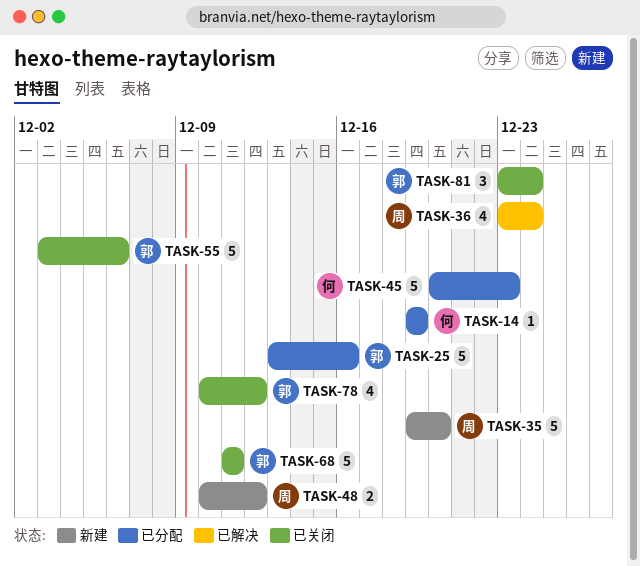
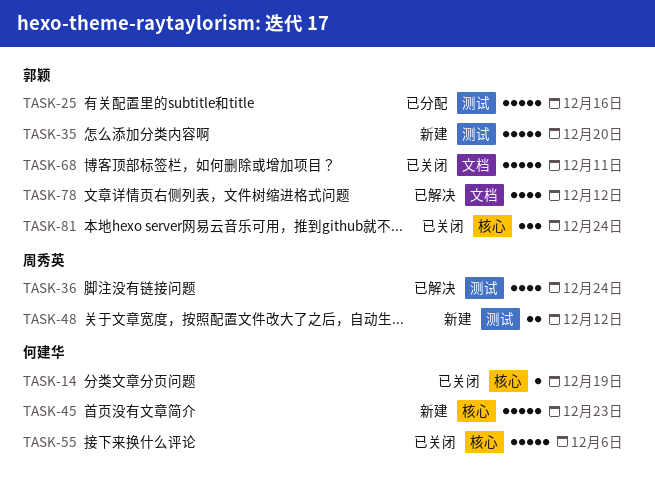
TASK-14, status: 已分配 -> 已关闭
TASK-35, owner: 周秀英 -> 郭颖
TASK-45, status: 已分配 -> 新建
TASK-55, owner: 郭颖 -> 何建华
TASK-78, status: 已关闭 -> 已解决

